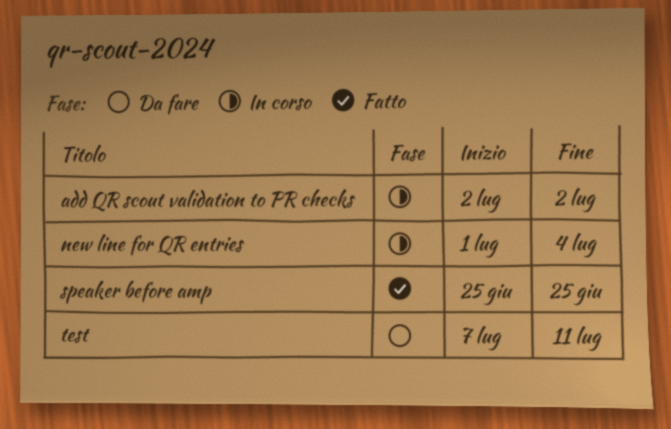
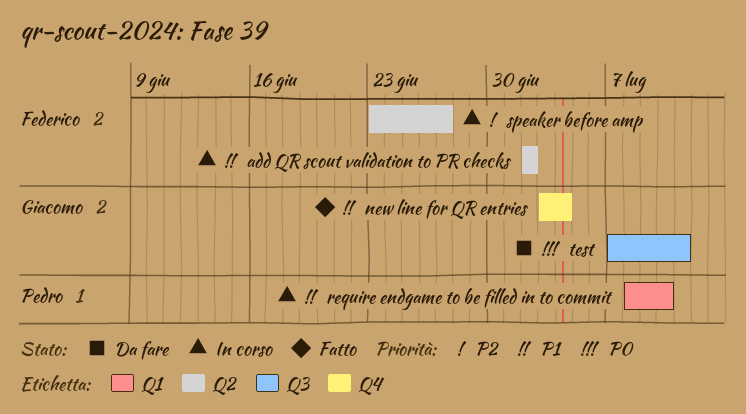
new line for QR entries, status: In corso -> Fatto
new line for QR entries, start: Jul 1 -> Jul 3
require endgame to be filled in to commit: none -> present
speaker before amp, status: Fatto -> In corso
speaker before amp, start: Jun 25 -> Jun 23
speaker before amp, due: Jun 25 -> Jun 27

